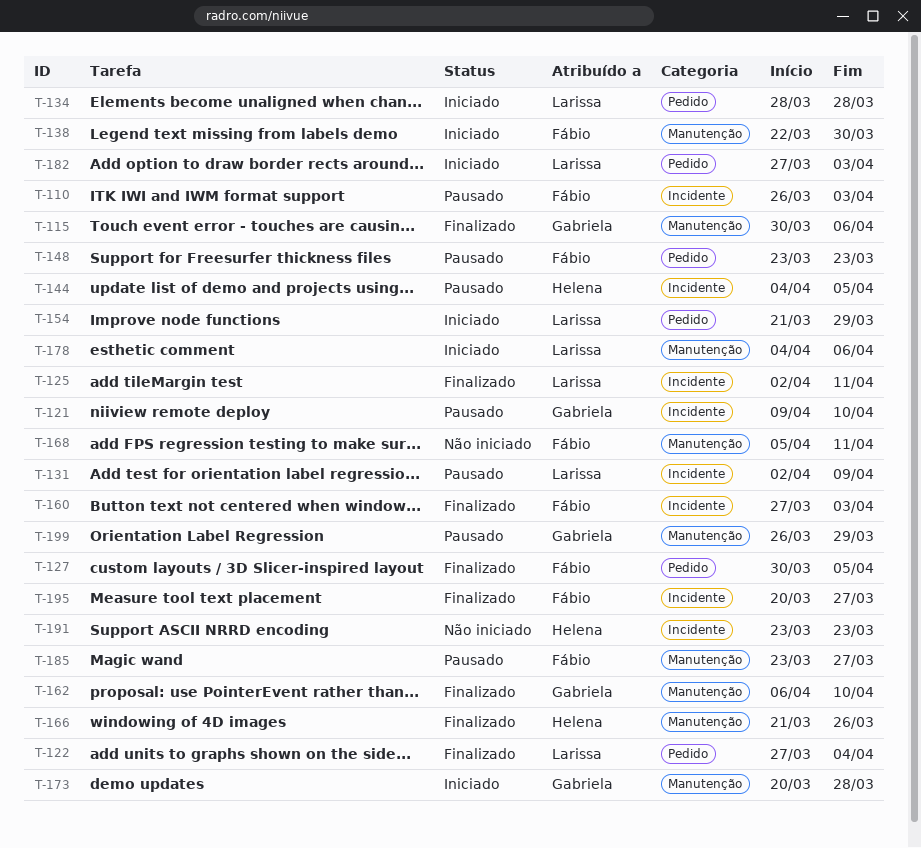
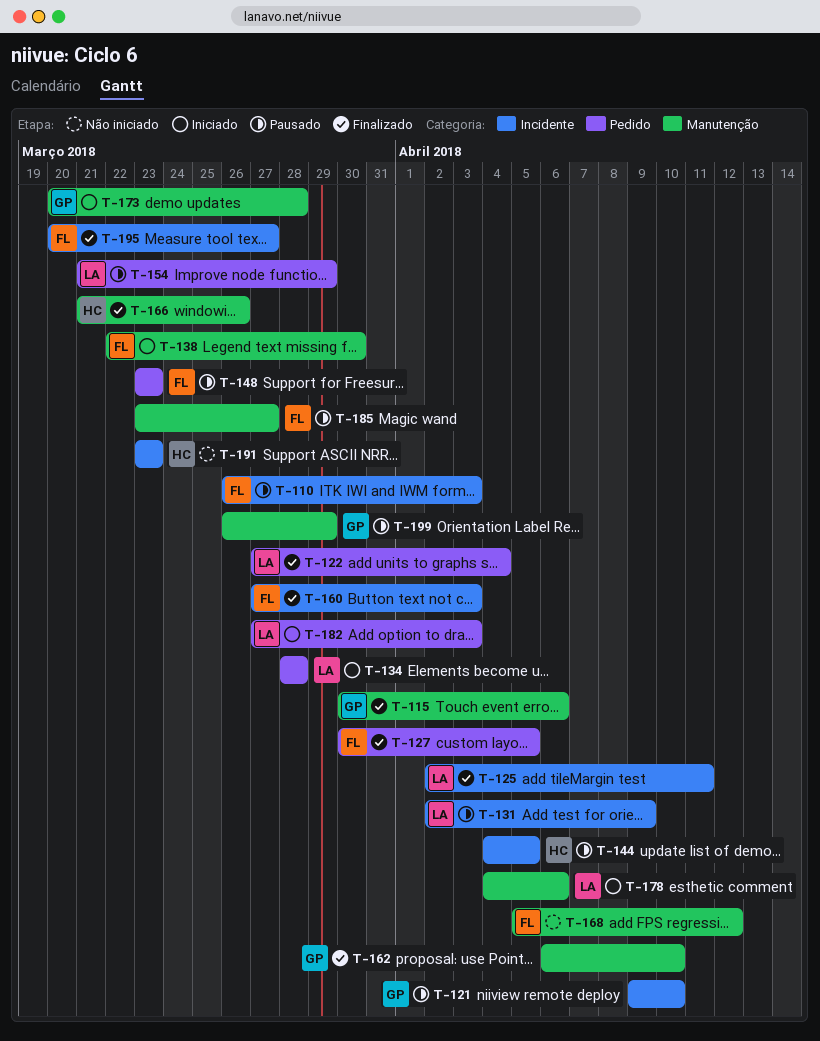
T-154, status: Iniciado -> Pausado
T-168, due: Apr 11 -> Apr 12

